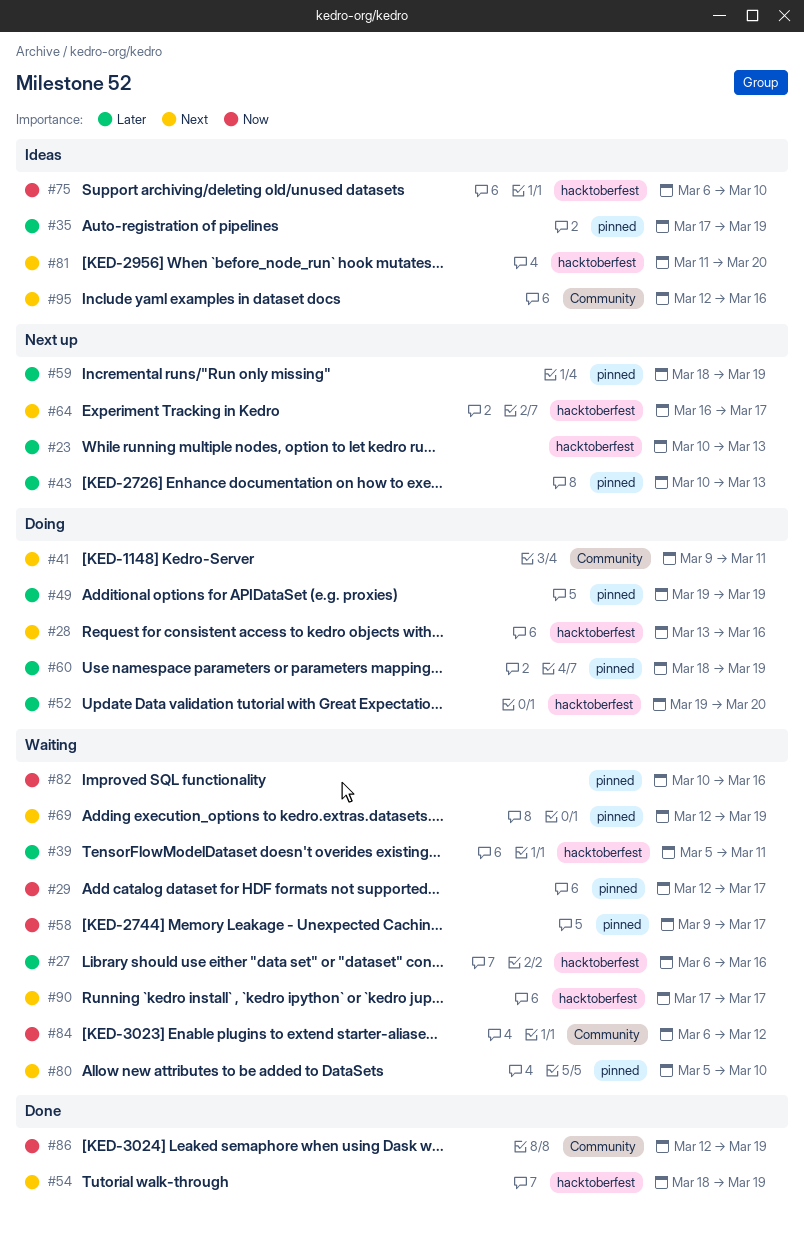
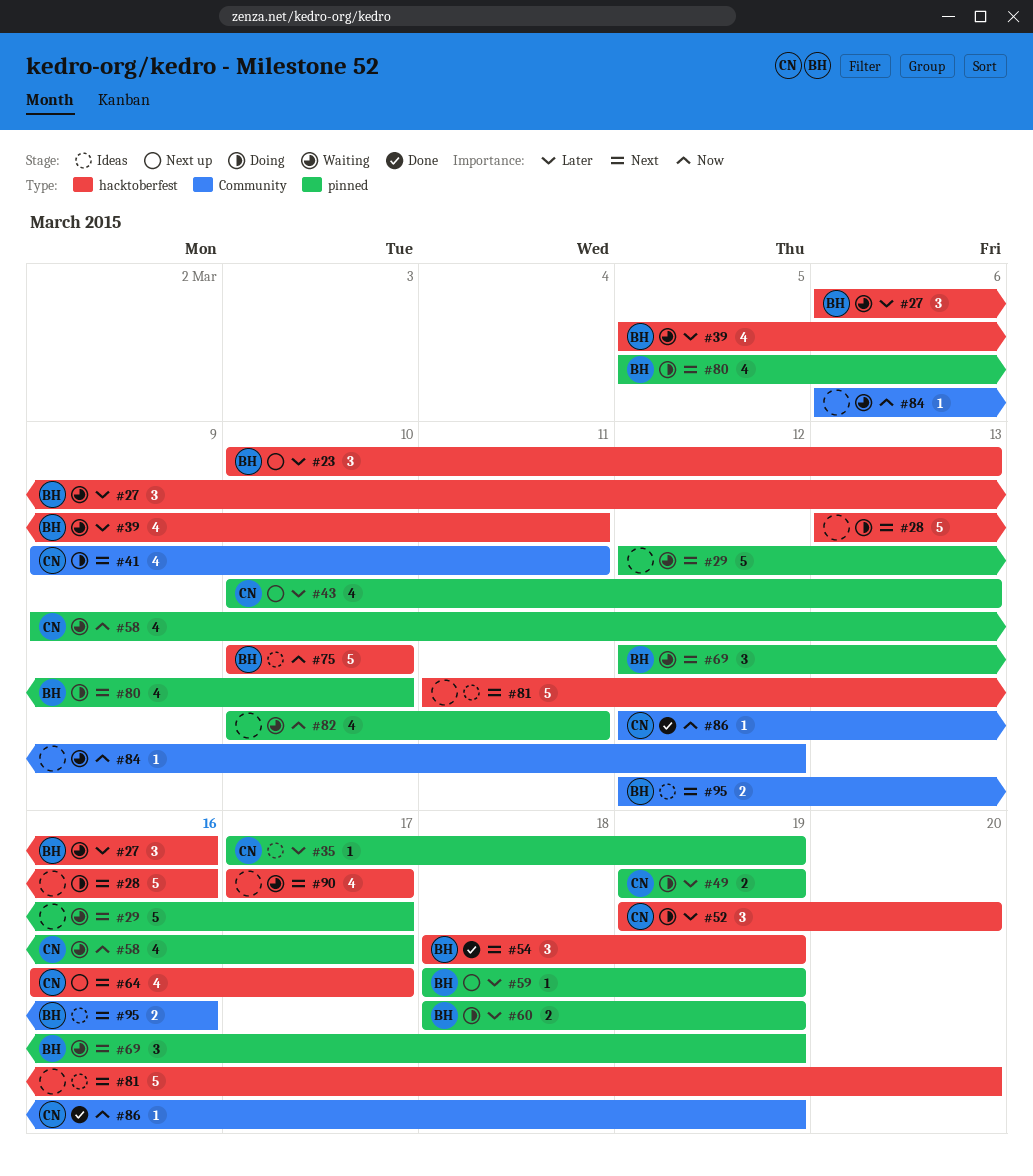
#29, priority: Now -> Next
#75, start: Mar 6 -> Mar 10
#80, status: Waiting -> Doing
#82, due: Mar 16 -> Mar 11

